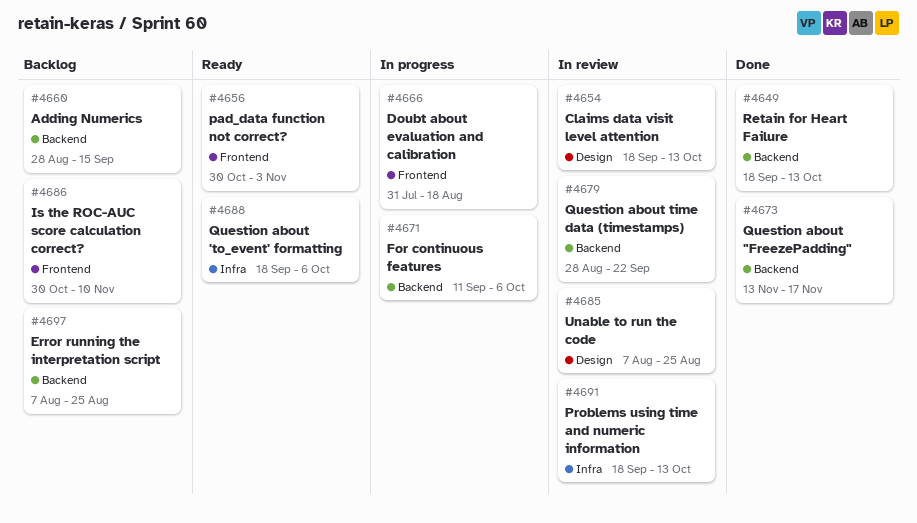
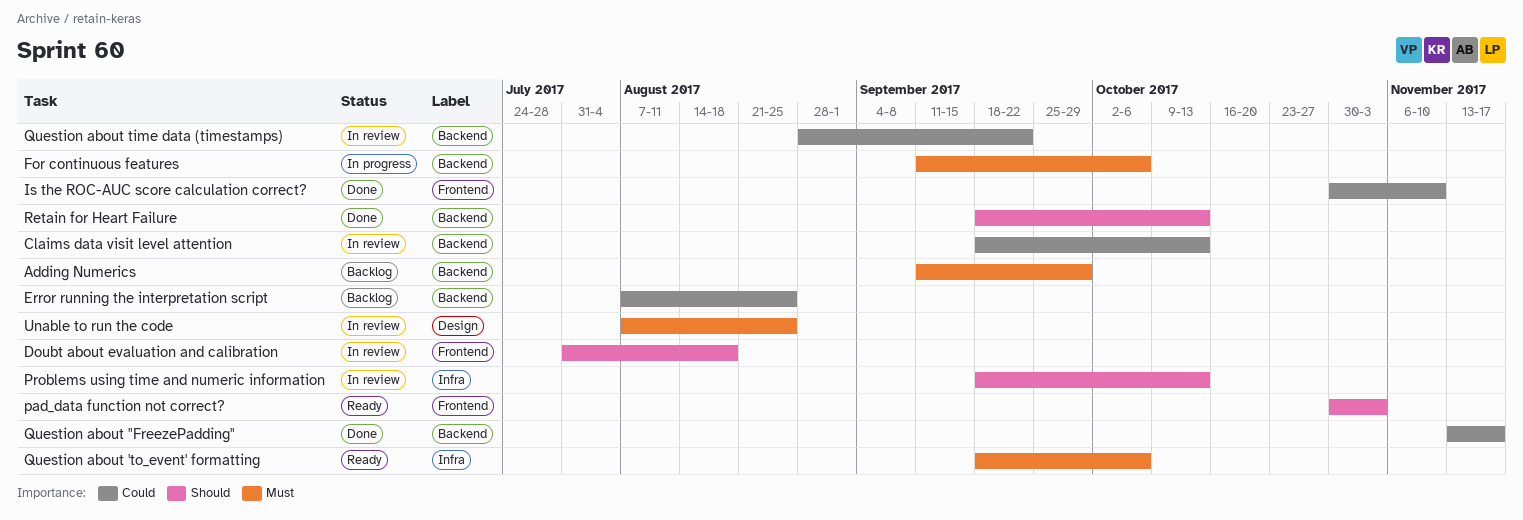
Adding Numerics, start: Aug 28 -> Sep 11
Adding Numerics, due: Sep 15 -> Sep 29
Claims data visit level attention, label: Design -> Backend
Doubt about evaluation and calibration, status: In progress -> In review
Is the ROC-AUC score calculation correct?, status: Backlog -> Done

